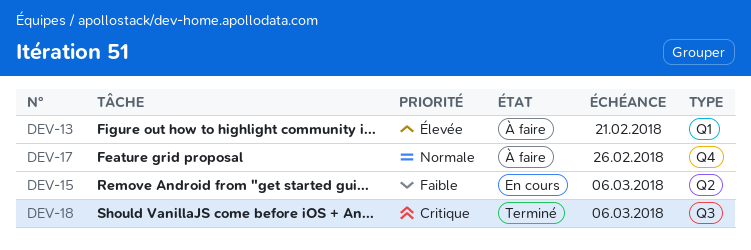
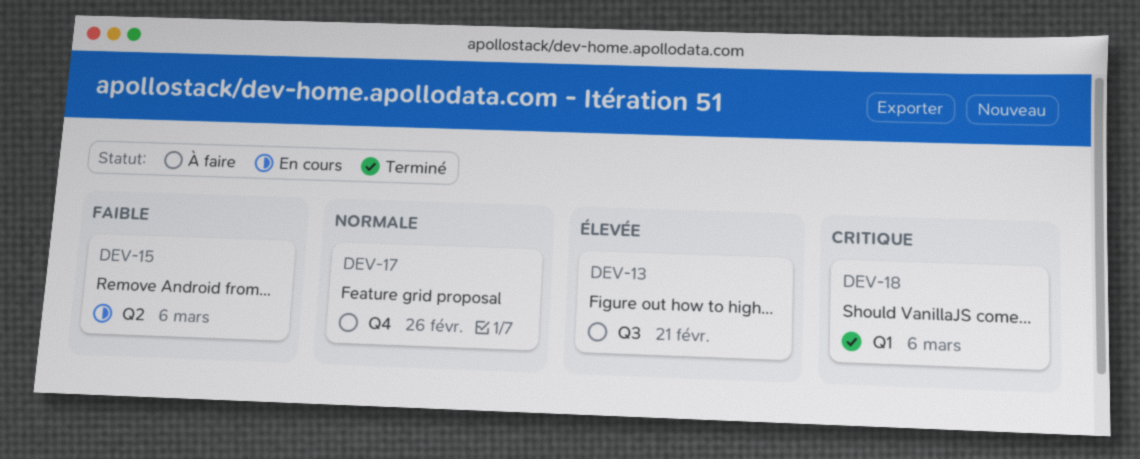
DEV-13, label: Q1 -> Q3
DEV-18, label: Q3 -> Q1

